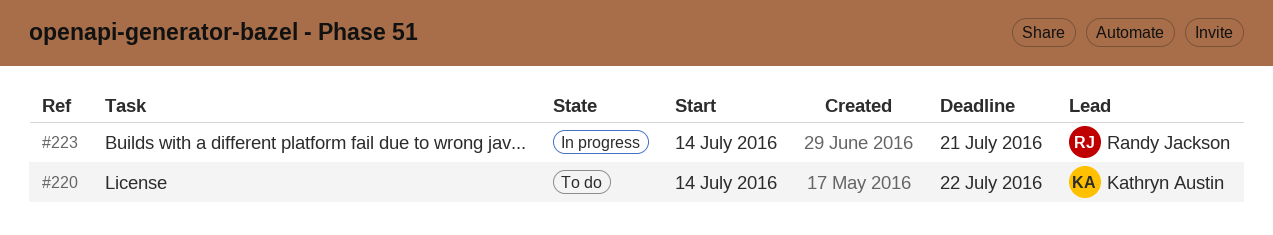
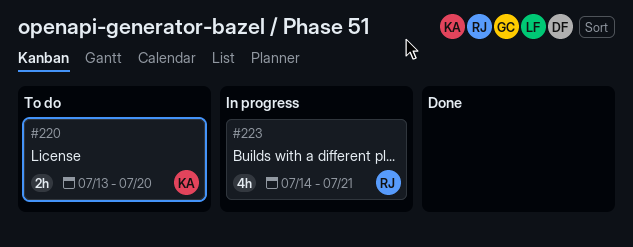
#220, start: Jul 14 -> Jul 13
#220, due: Jul 22 -> Jul 20

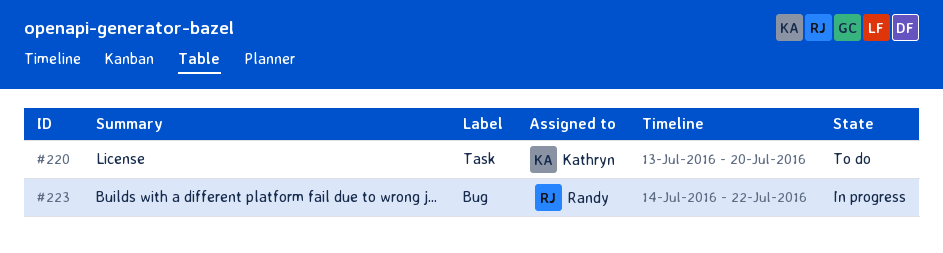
#223, due: Jul 21 -> Jul 22

